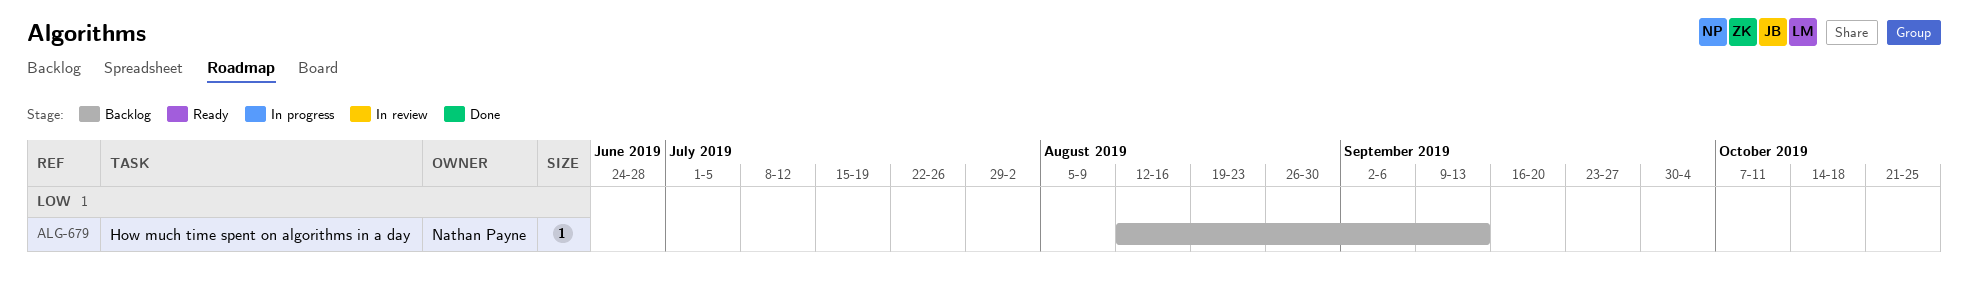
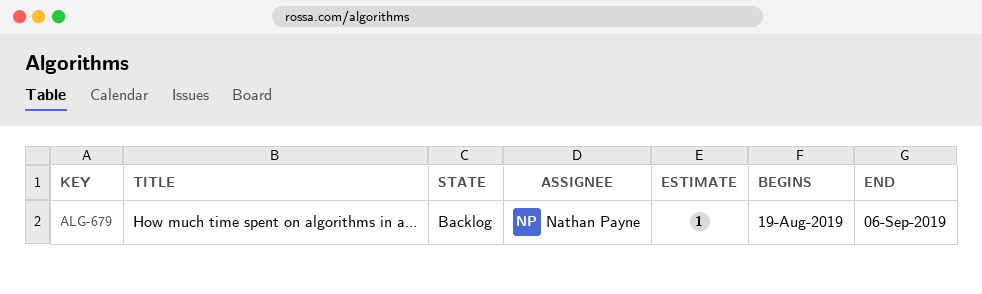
ALG-679, start: Aug 12 -> Aug 19
ALG-679, due: Sep 13 -> Sep 6

